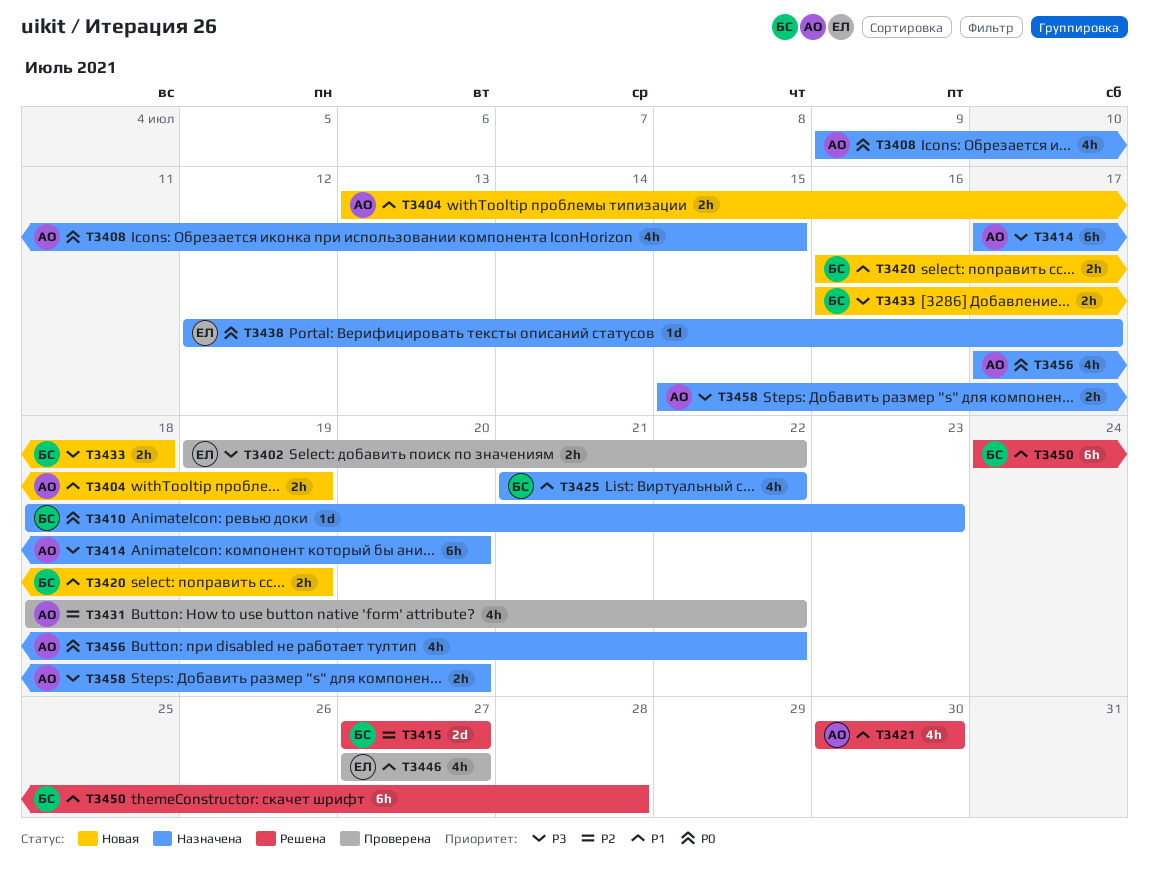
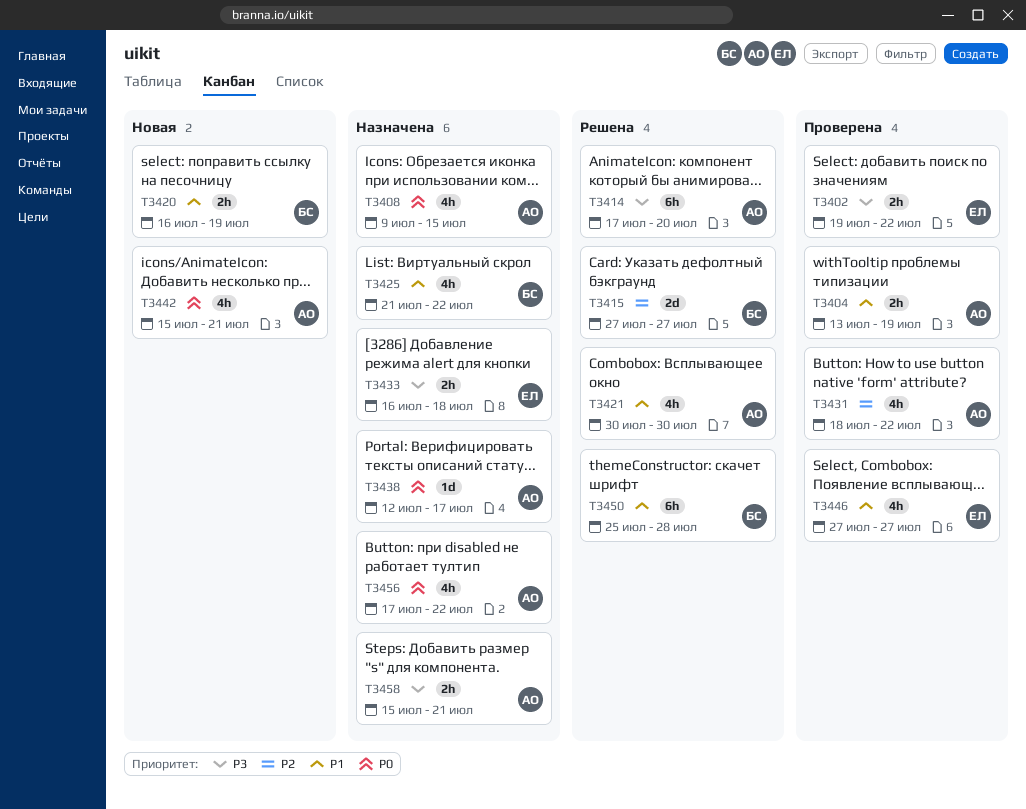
T3404, status: Новая -> Проверена
T3410: present -> none
T3414, status: Назначена -> Решена
T3433, status: Новая -> Назначена
T3433, owner: БС -> ЕЛ
T3438, owner: ЕЛ -> АО
T3442: none -> present
T3450, start: Jul 24 -> Jul 25
T3458, due: Jul 20 -> Jul 21

